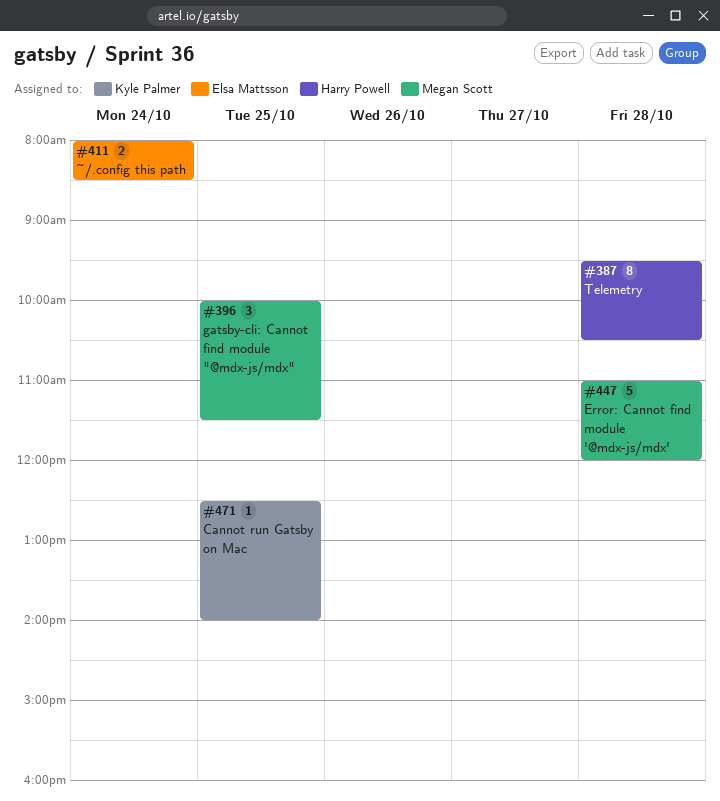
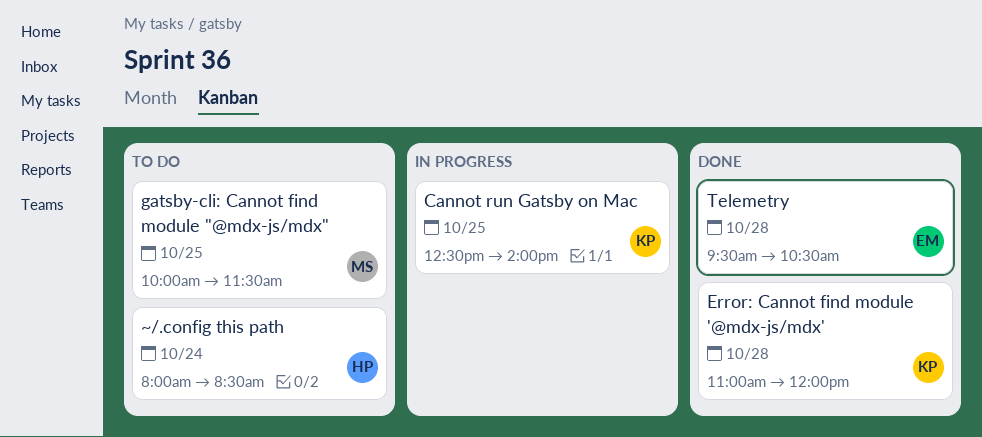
Error: Cannot find module '@mdx-js/mdx', owner: Megan Scott -> Kyle Palmer
Telemetry, owner: Harry Powell -> Elsa Mattsson
~/.config this path, owner: Elsa Mattsson -> Harry Powell

